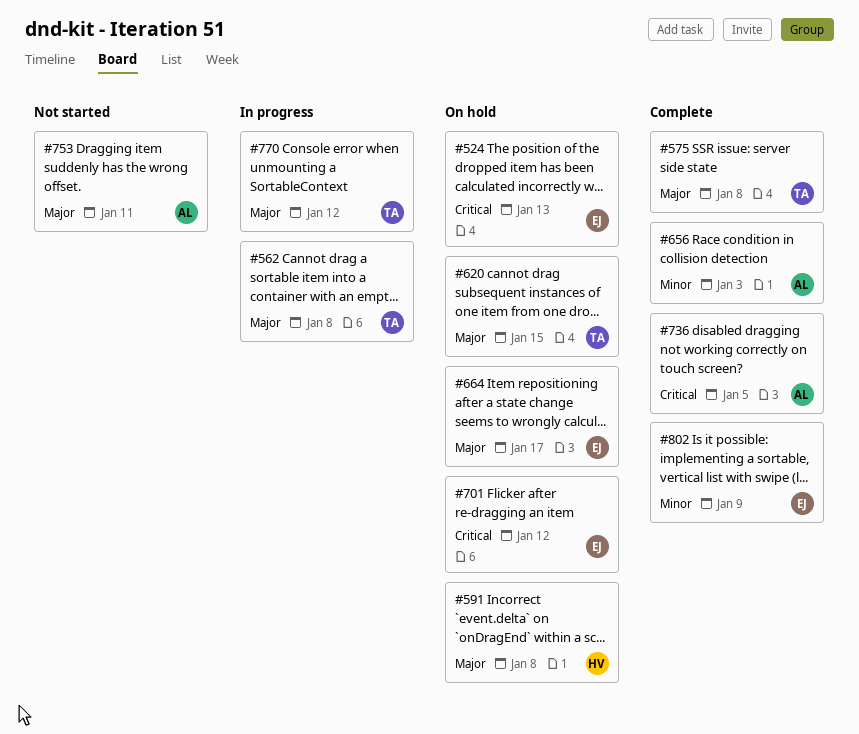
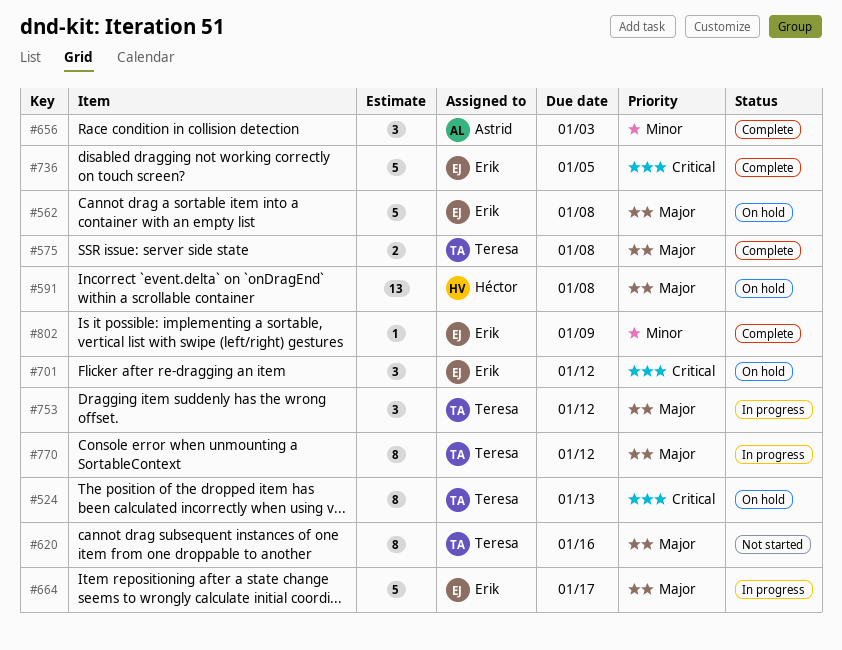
#524, owner: Erik -> Teresa
#562, status: In progress -> On hold
#562, owner: Teresa -> Erik
#620, status: On hold -> Not started
#620, due: Jan 15 -> Jan 16
#664, status: On hold -> In progress
#736, owner: Astrid -> Erik
#753, status: Not started -> In progress
#753, owner: Astrid -> Teresa
#753, due: Jan 11 -> Jan 12

